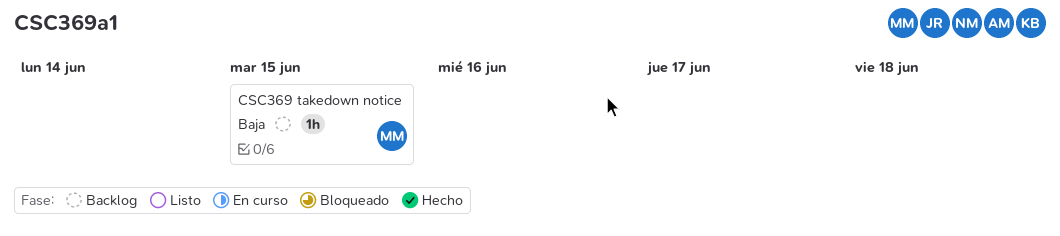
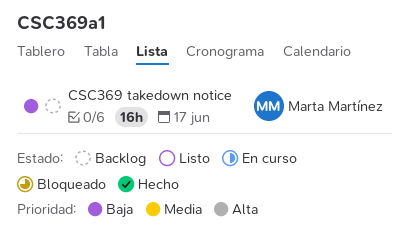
CSC369 takedown notice, estimate: 1h -> 16h
CSC369 takedown notice, due: Jun 15 -> Jun 17

